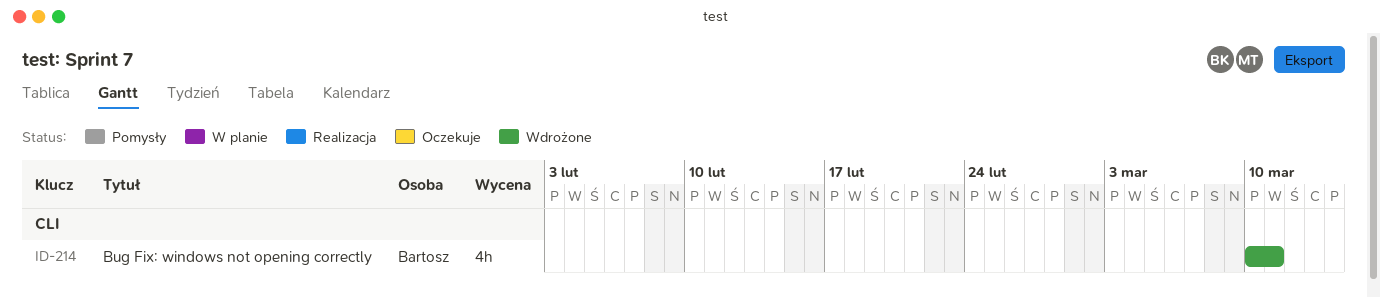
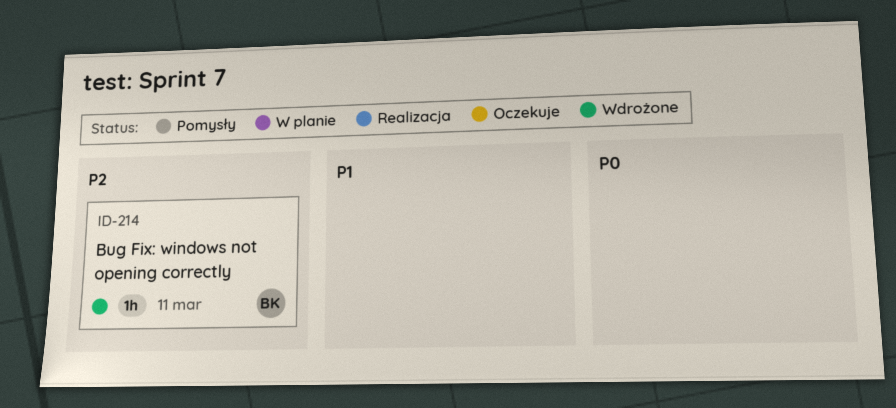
ID-214, estimate: 4h -> 1h

